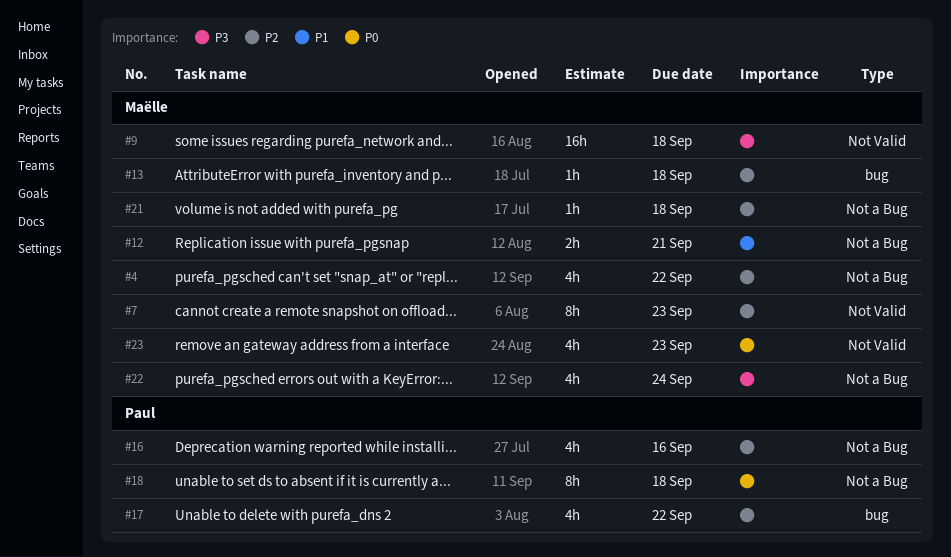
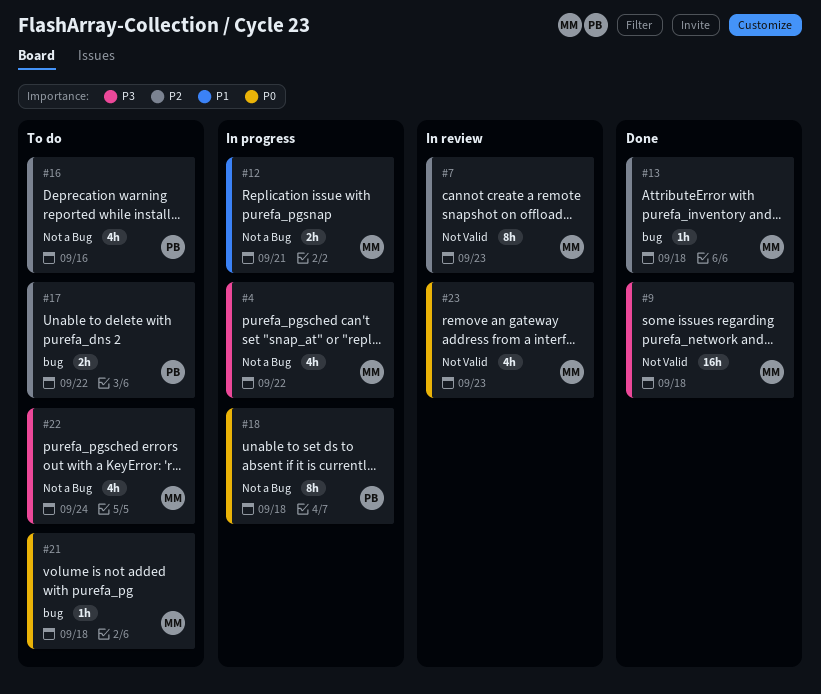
#4, priority: P2 -> P3
#17, estimate: 4h -> 2h
#21, priority: P2 -> P0
#21, label: Not a Bug -> bug

